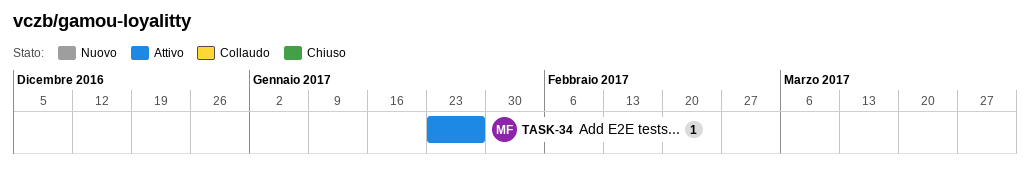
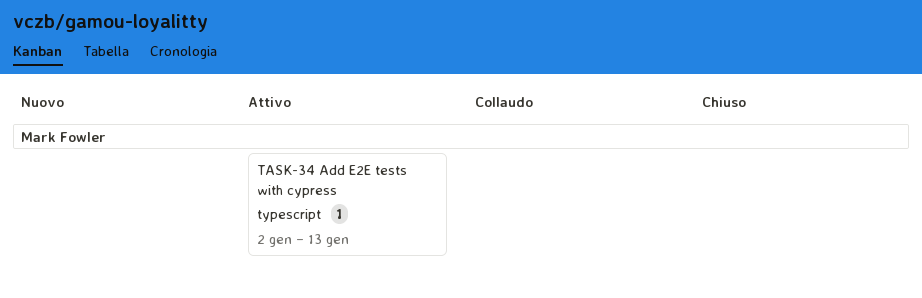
TASK-34, start: Jan 23 -> Jan 2
TASK-34, due: Jan 27 -> Jan 13

